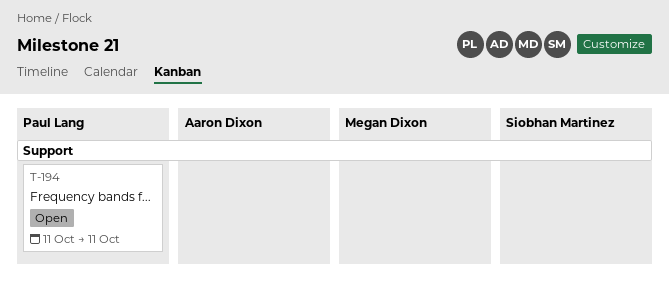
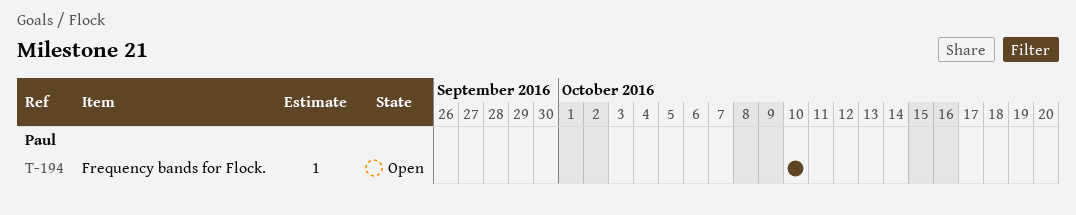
T-194, start: Oct 11 -> Oct 10
T-194, due: Oct 11 -> Oct 10

